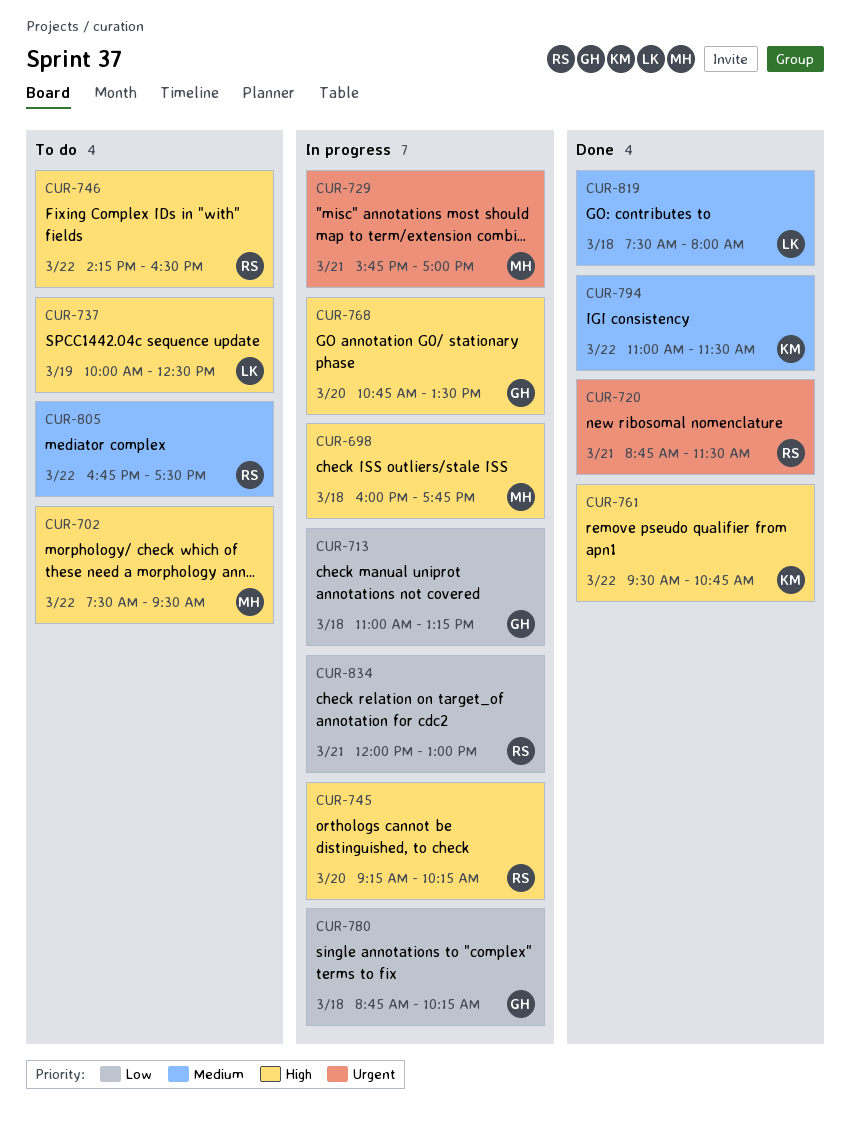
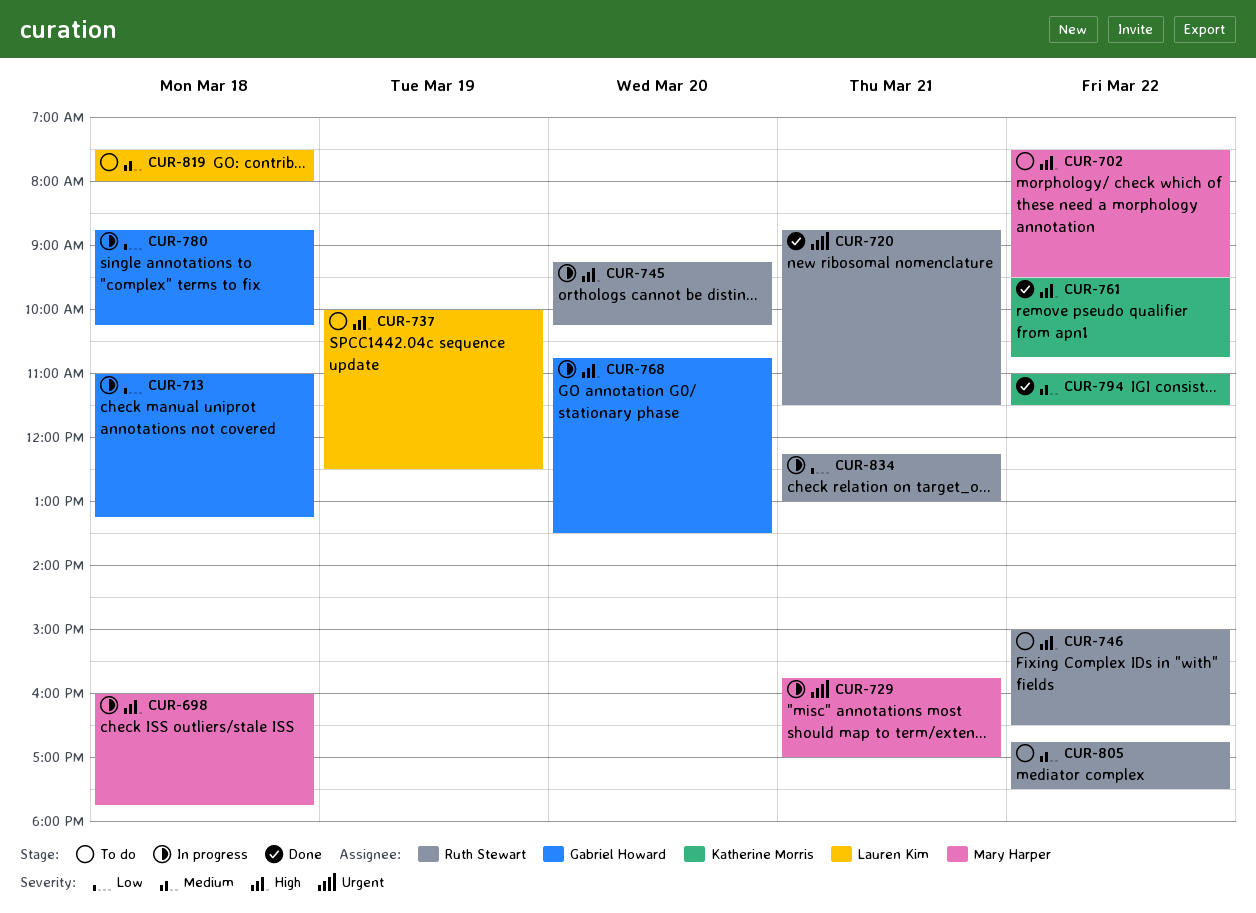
CUR-746, begins: 14:15 -> 15:00
CUR-819, status: Done -> To do
CUR-834, begins: 12:00 -> 12:15

